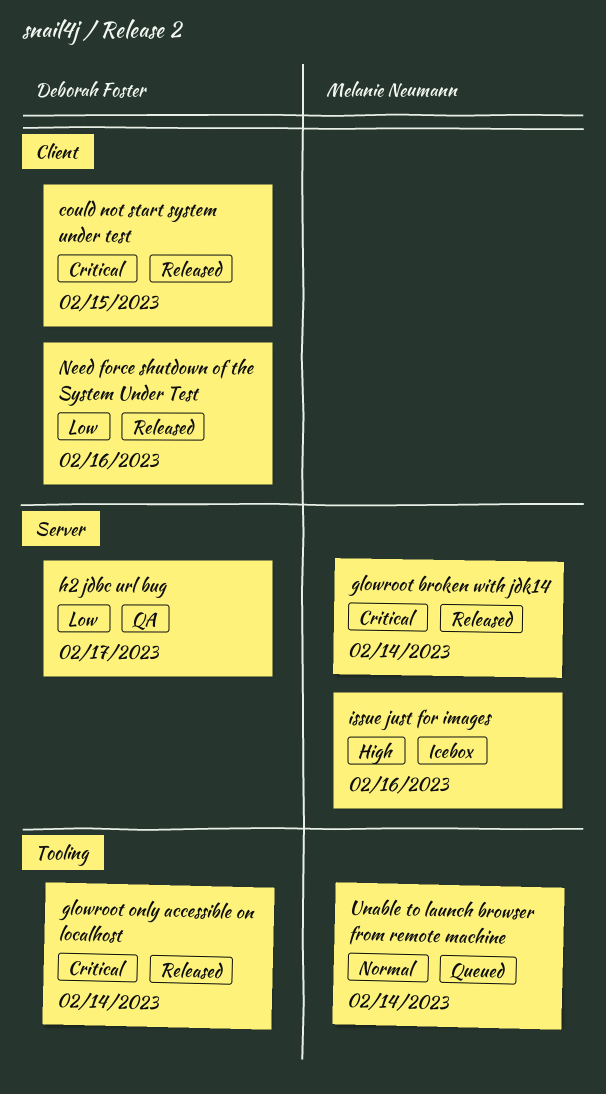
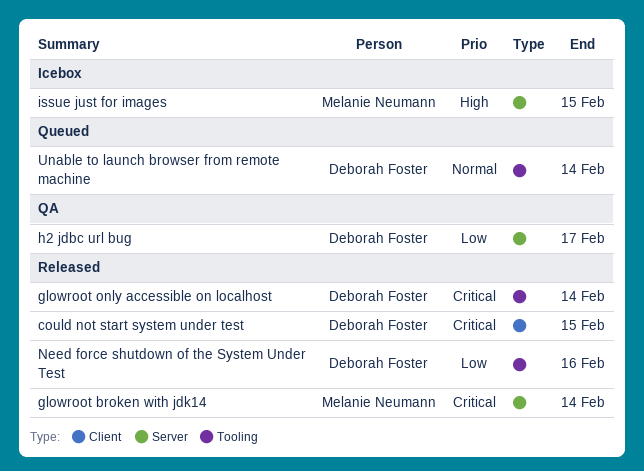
issue just for images, due: Feb 16 -> Feb 15
Need force shutdown of the System Under Test, label: Client -> Tooling
Unable to launch browser from remote machine, owner: Melanie Neumann -> Deborah Foster

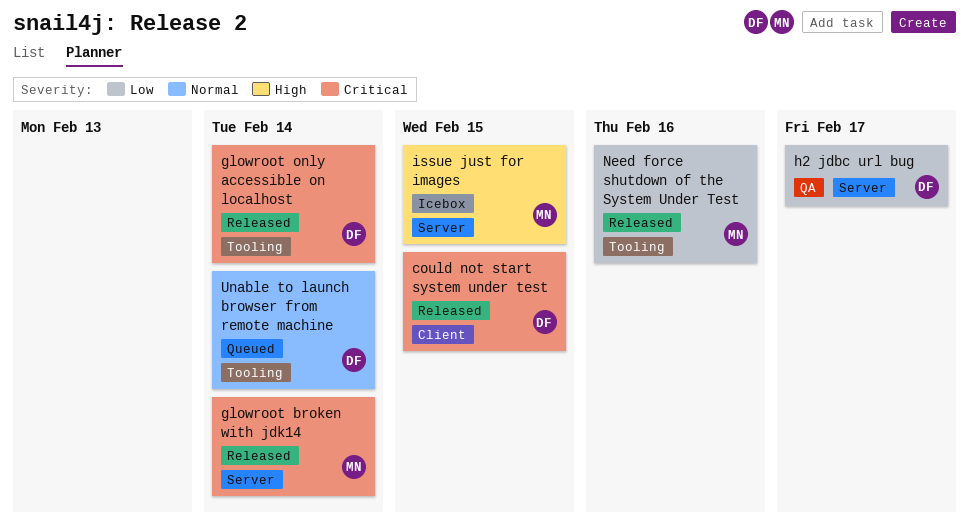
Need force shutdown of the System Under Test, owner: Deborah Foster -> Melanie Neumann

